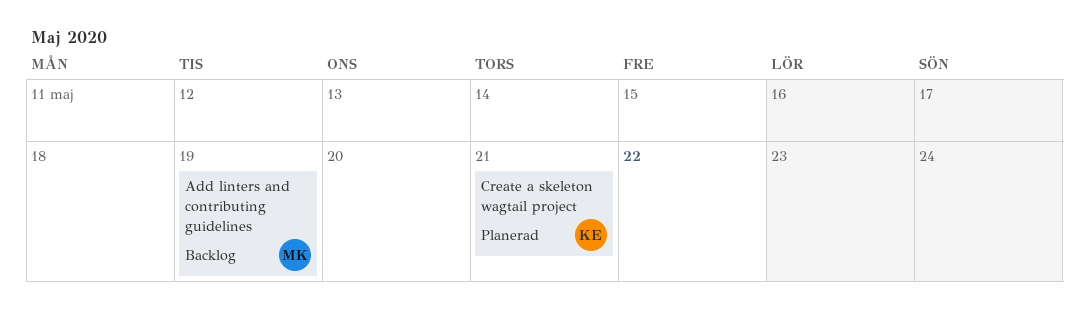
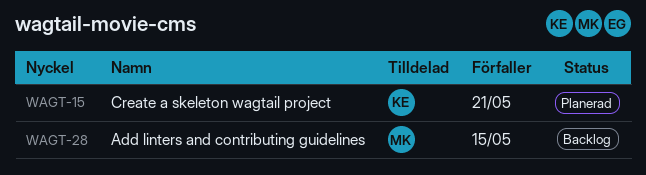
Add linters and contributing guidelines, due: May 19 -> May 15

